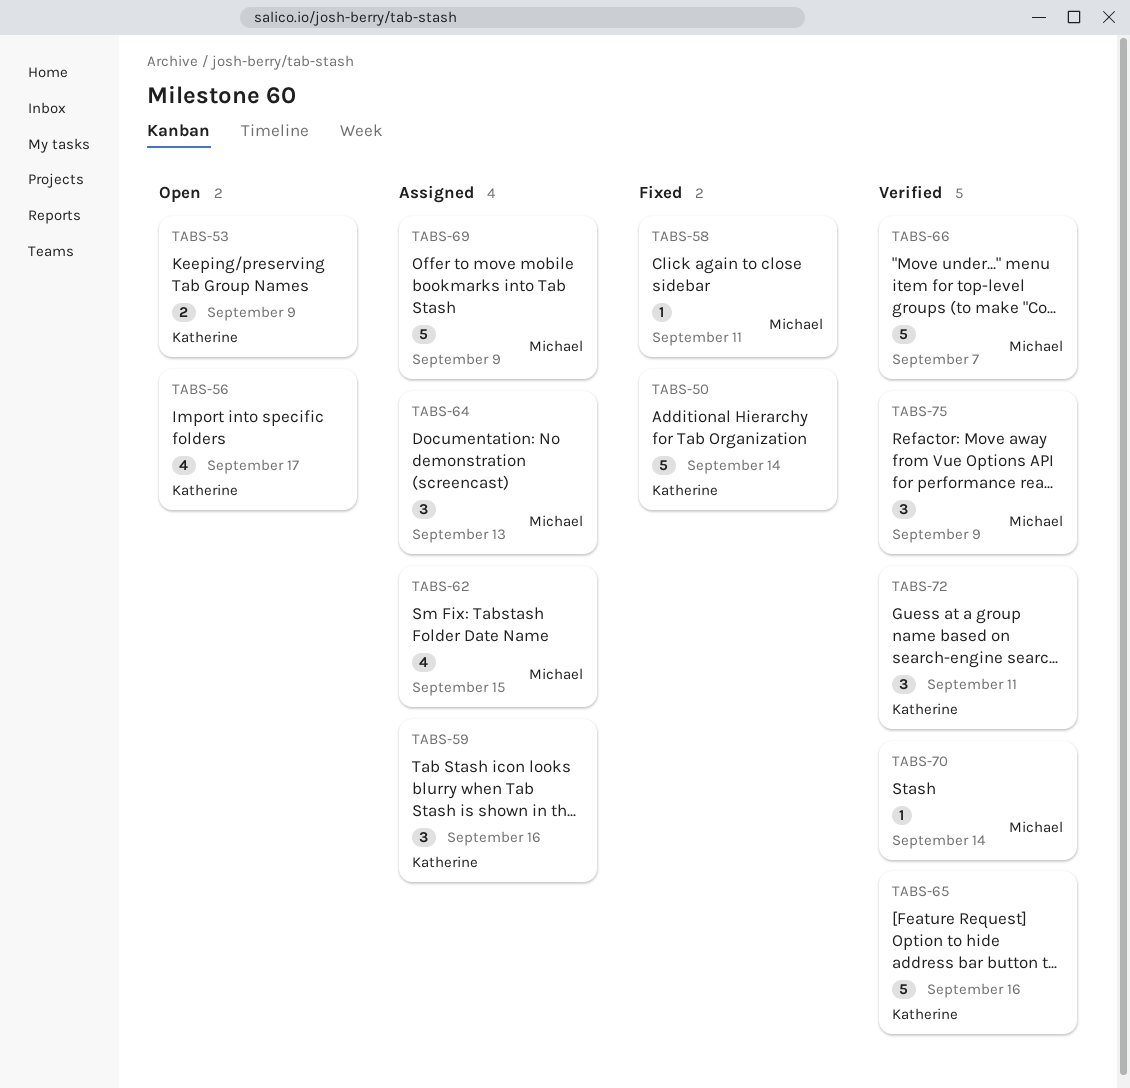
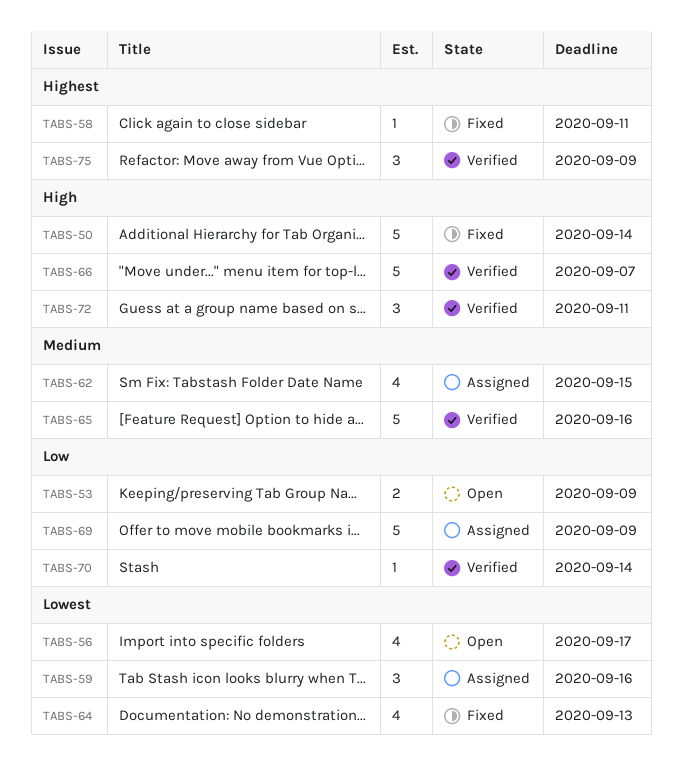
TABS-64, status: Assigned -> Fixed
TABS-64, estimate: 3 -> 4

